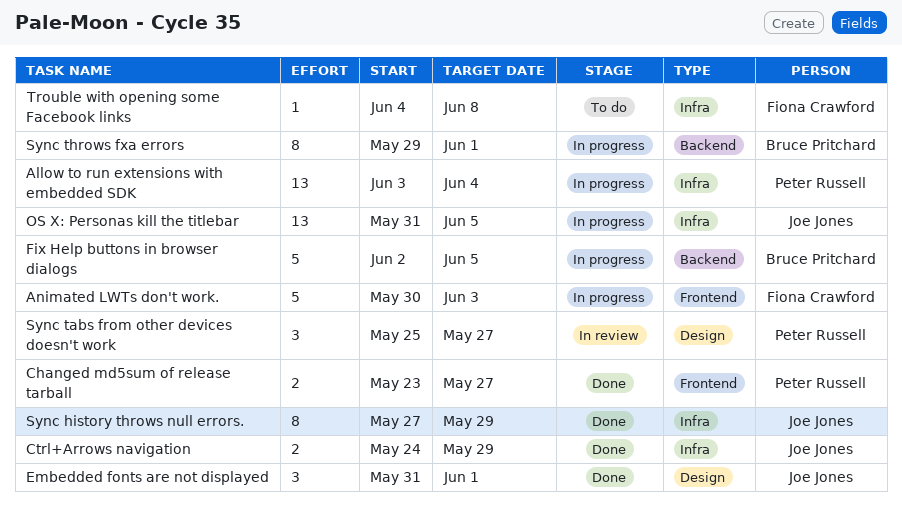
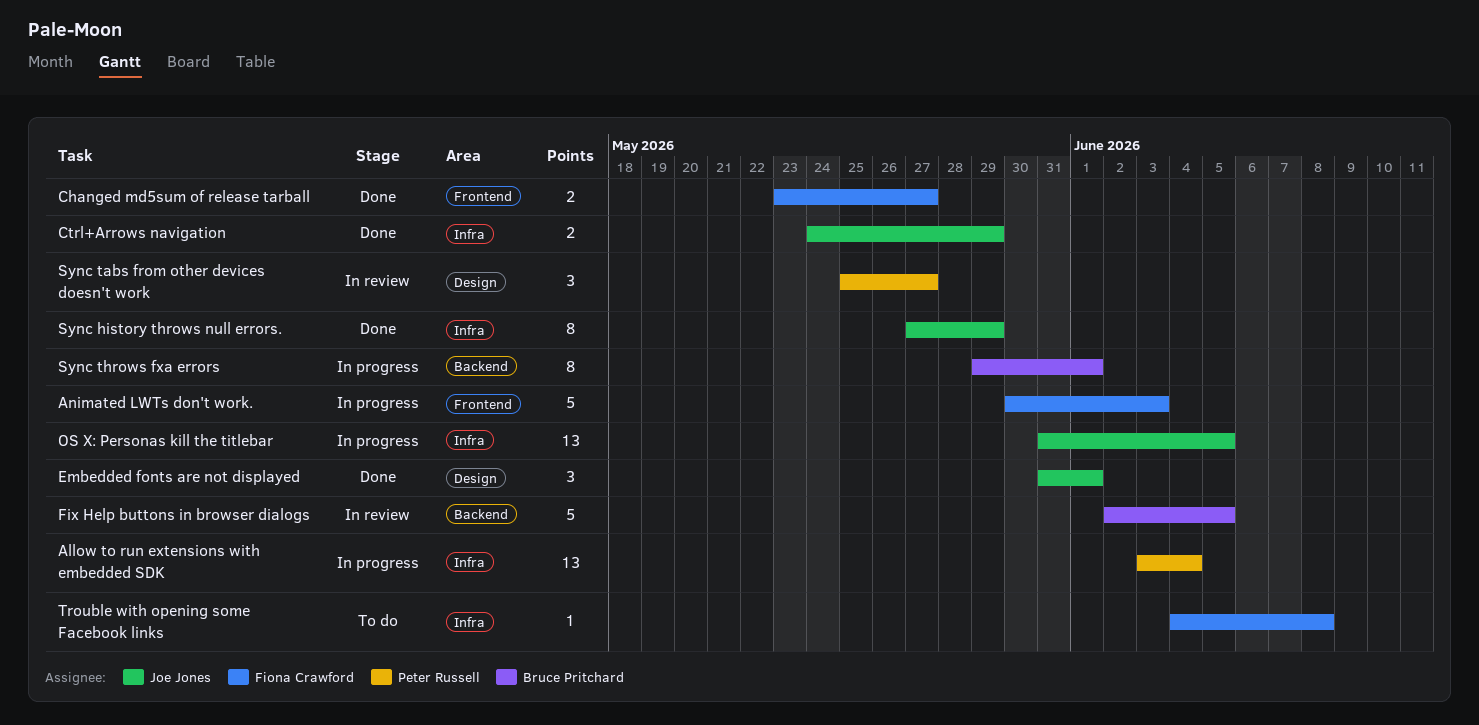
Changed md5sum of release tarball, owner: Peter Russell -> Fiona Crawford
Fix Help buttons in browser dialogs, status: In progress -> In review

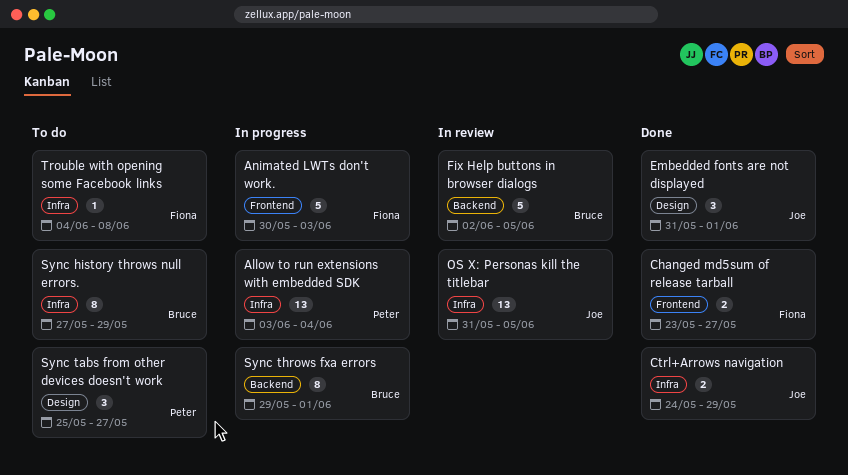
OS X: Personas kill the titlebar, status: In progress -> In review
Sync history throws null errors., status: Done -> To do
Sync history throws null errors., owner: Joe Jones -> Bruce Pritchard
Sync tabs from other devices doesn't work, status: In review -> To do

